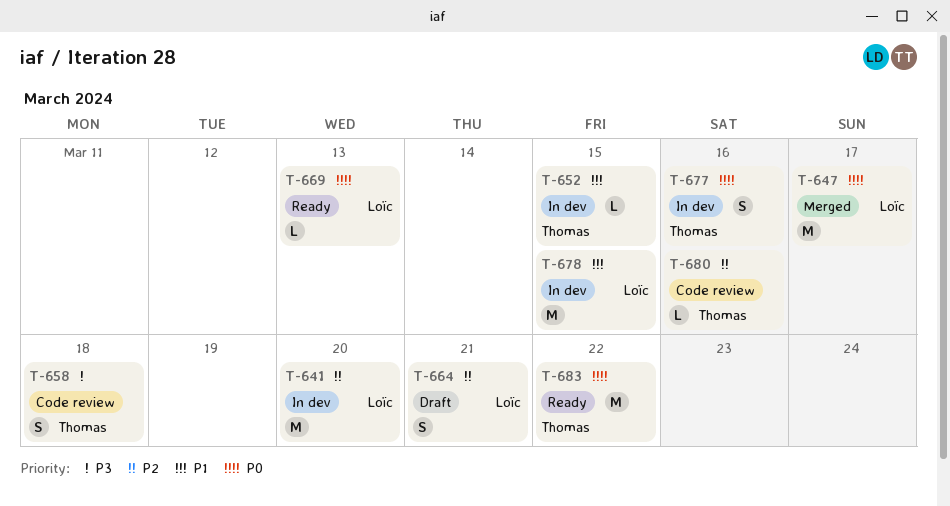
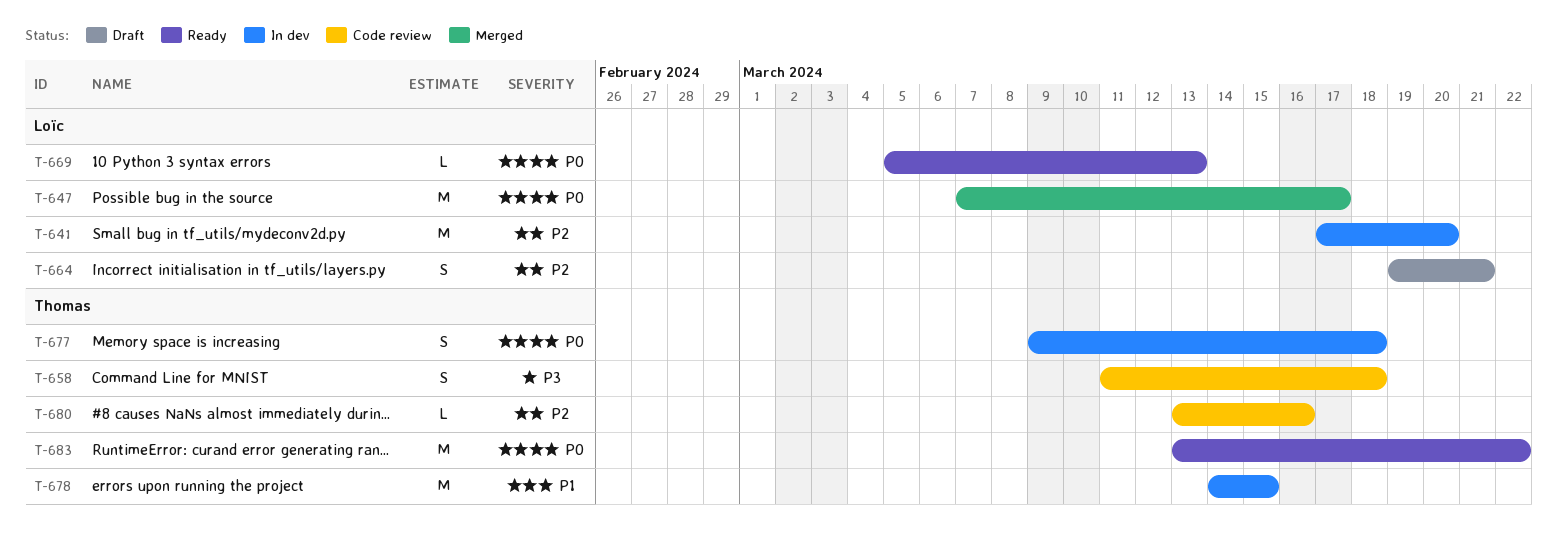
T-652: present -> none
T-677, due: Mar 16 -> Mar 18
T-678, owner: Loïc -> Thomas

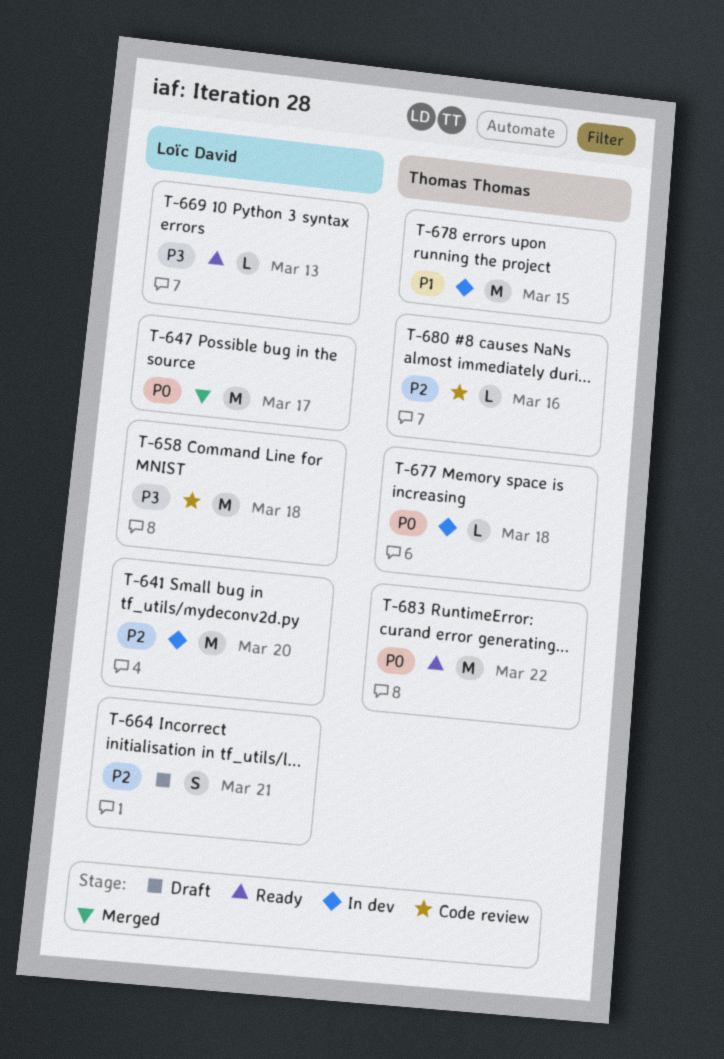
T-658, owner: Thomas Thomas -> Loïc David
T-658, estimate: S -> M
T-669, priority: P0 -> P3
T-677, estimate: S -> L

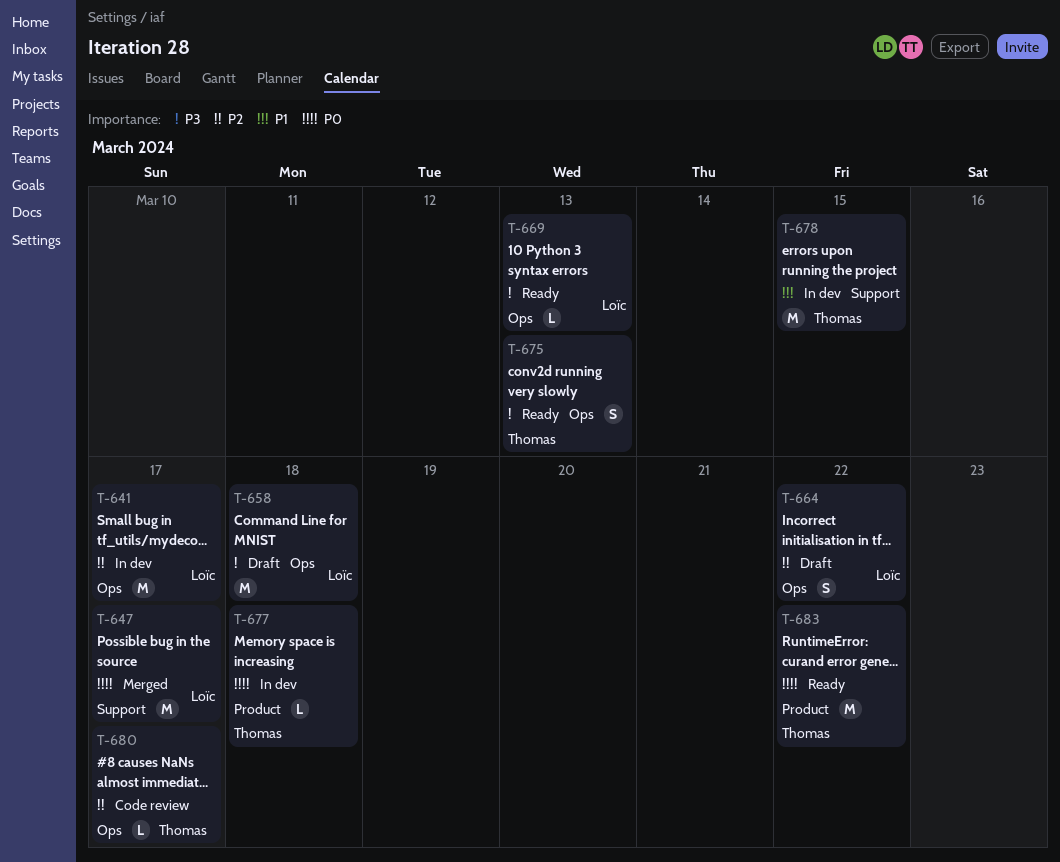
T-641, due: Mar 20 -> Mar 17
T-658, status: Code review -> Draft
T-664, due: Mar 21 -> Mar 22
T-675: none -> present
T-680, due: Mar 16 -> Mar 17

